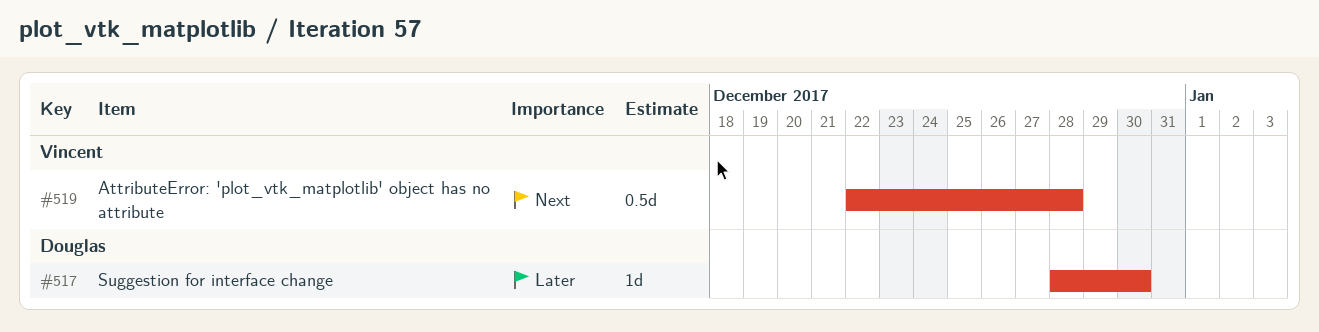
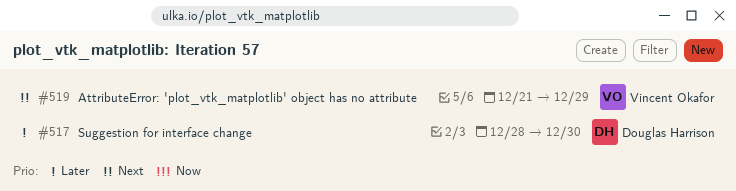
#519, start: Dec 22 -> Dec 21
#519, due: Dec 28 -> Dec 29

